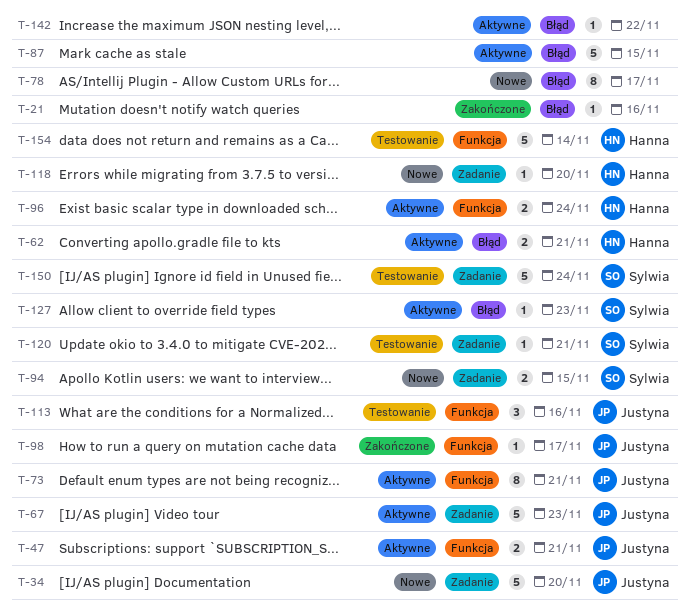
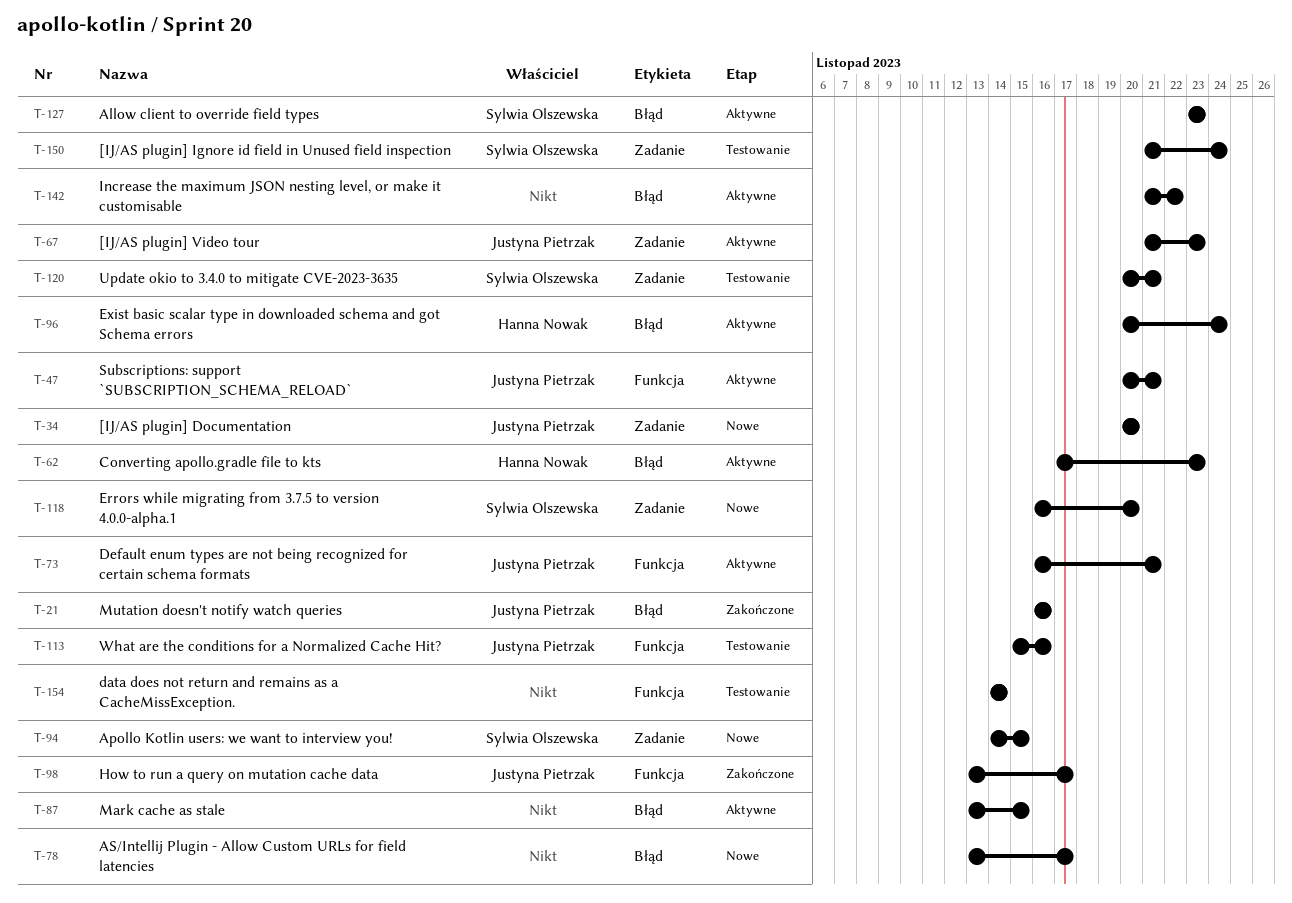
T-21, owner: none -> Justyna Pietrzak
T-62, due: Nov 21 -> Nov 23
T-96, label: Funkcja -> Błąd
T-118, owner: Hanna Nowak -> Sylwia Olszewska
T-154, owner: Hanna Nowak -> none

